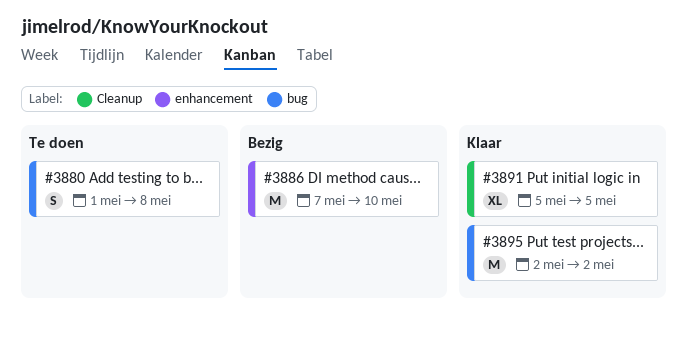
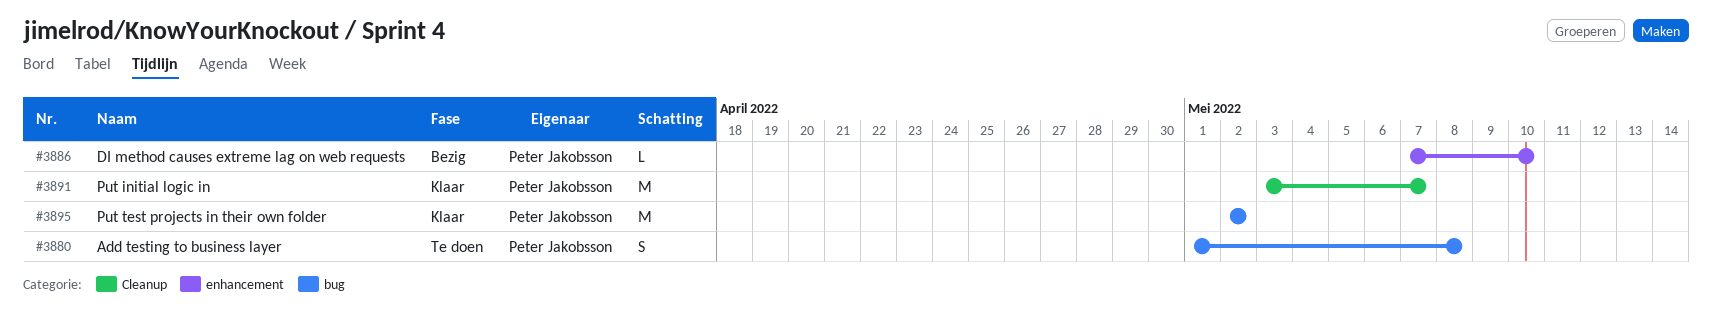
#3886, estimate: M -> L
#3891, estimate: XL -> M
#3891, start: May 5 -> May 3
#3891, due: May 5 -> May 7

